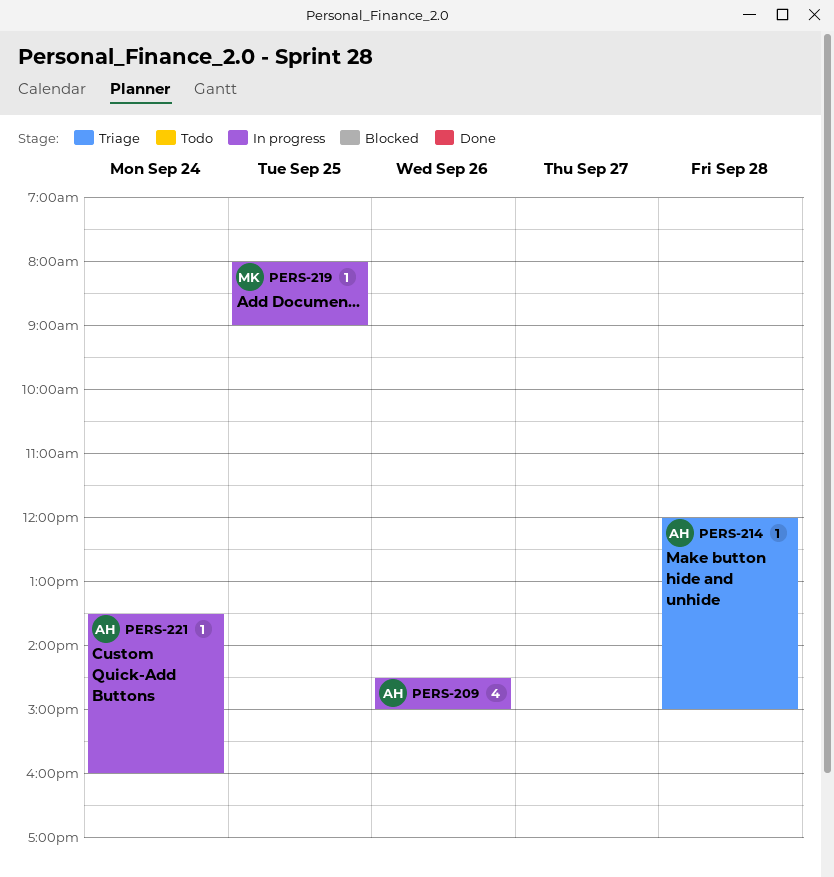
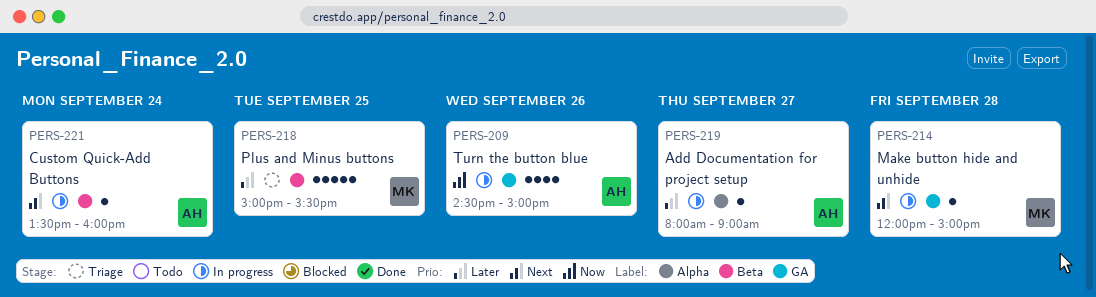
PERS-214, status: Triage -> In progress
PERS-214, owner: AH -> MK
PERS-218: none -> present
PERS-219, owner: MK -> AH
PERS-219, day: Sep 25 -> Sep 27

